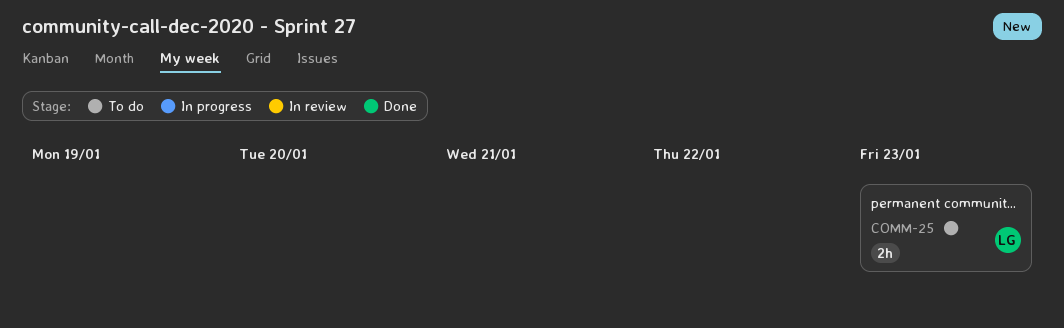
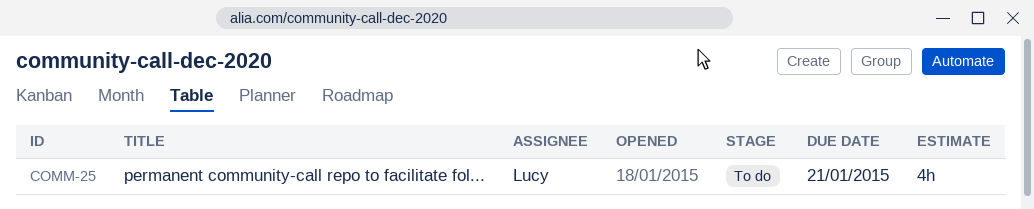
COMM-25, estimate: 2h -> 4h
COMM-25, due: Jan 23 -> Jan 21

